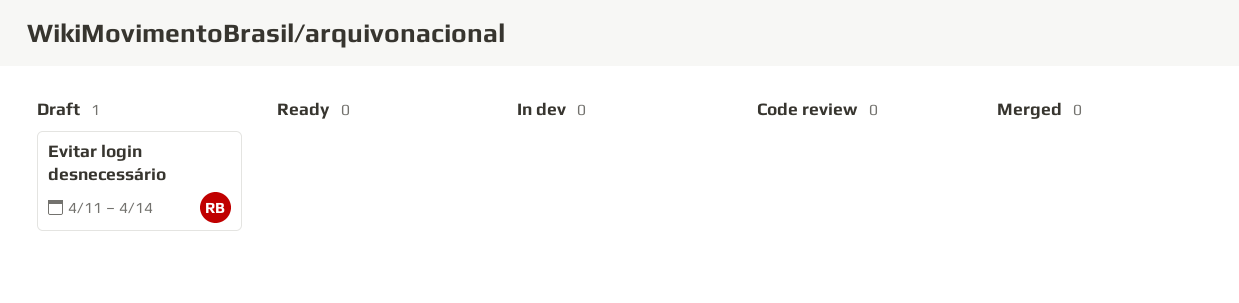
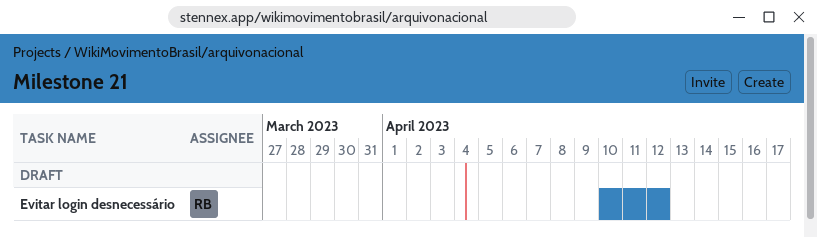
Evitar login desnecessário, start: Apr 11 -> Apr 10
Evitar login desnecessário, due: Apr 14 -> Apr 12

